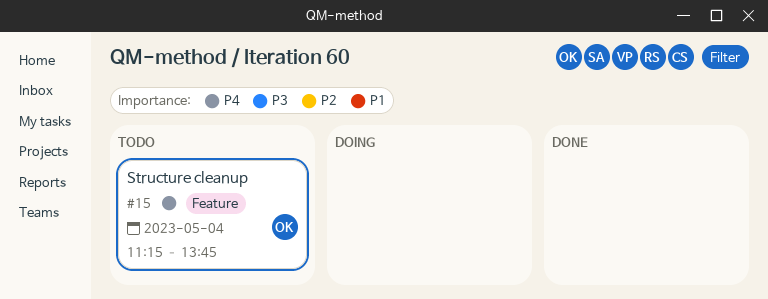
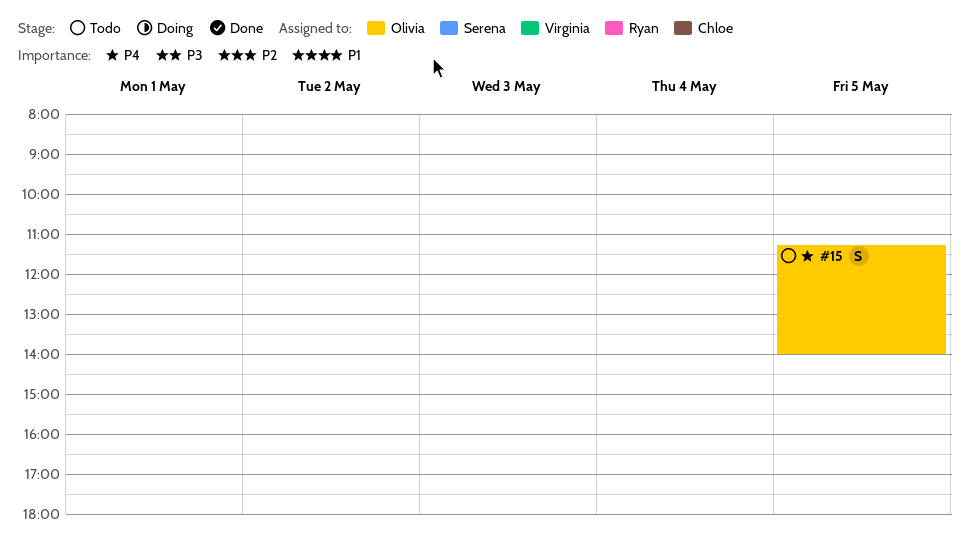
#15, day: May 4 -> May 5
#15, ends: 13:45 -> 14:00

